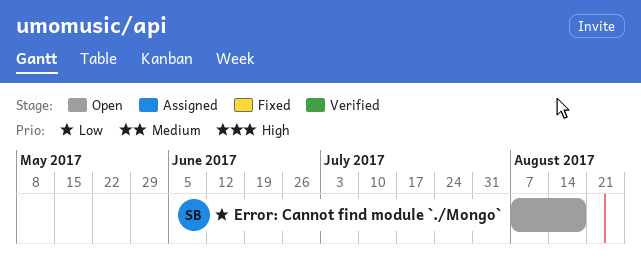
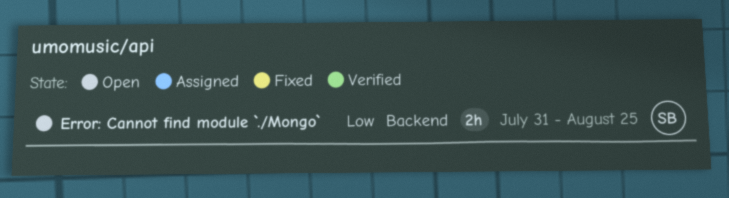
Error: Cannot find module `./Mongo`, start: Aug 7 -> Jul 31
Error: Cannot find module `./Mongo`, due: Aug 18 -> Aug 25

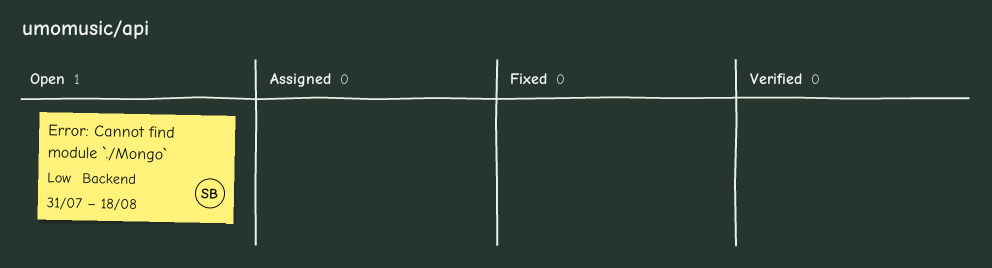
Error: Cannot find module `./Mongo`, due: Aug 25 -> Aug 18

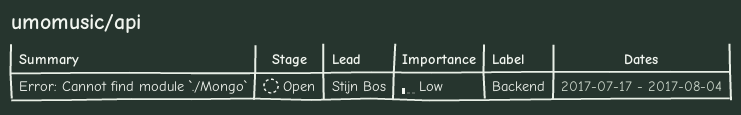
Error: Cannot find module `./Mongo`, start: Jul 31 -> Jul 17
Error: Cannot find module `./Mongo`, due: Aug 18 -> Aug 4

